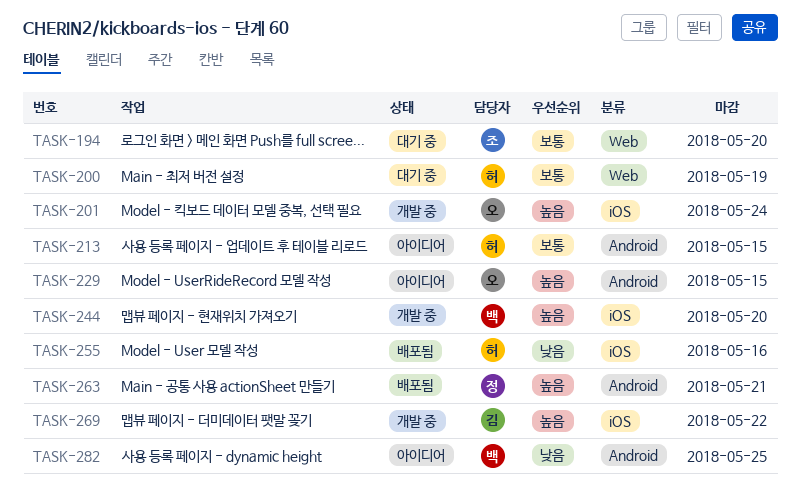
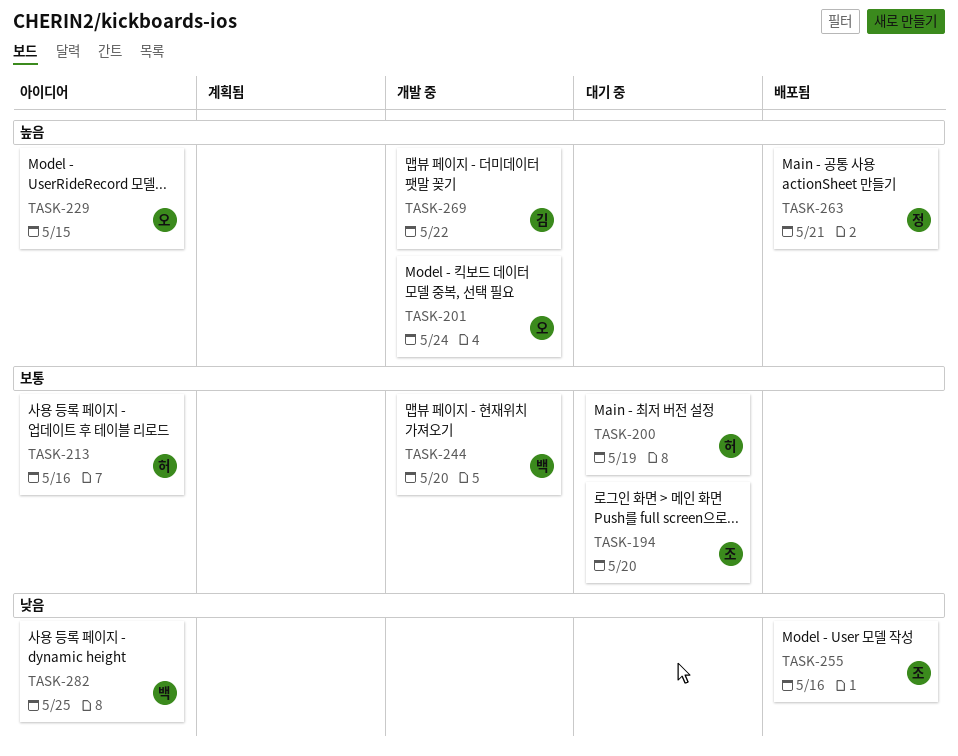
TASK-213, due: May 15 -> May 16
TASK-244, priority: 높음 -> 보통
TASK-255, owner: 허 -> 조

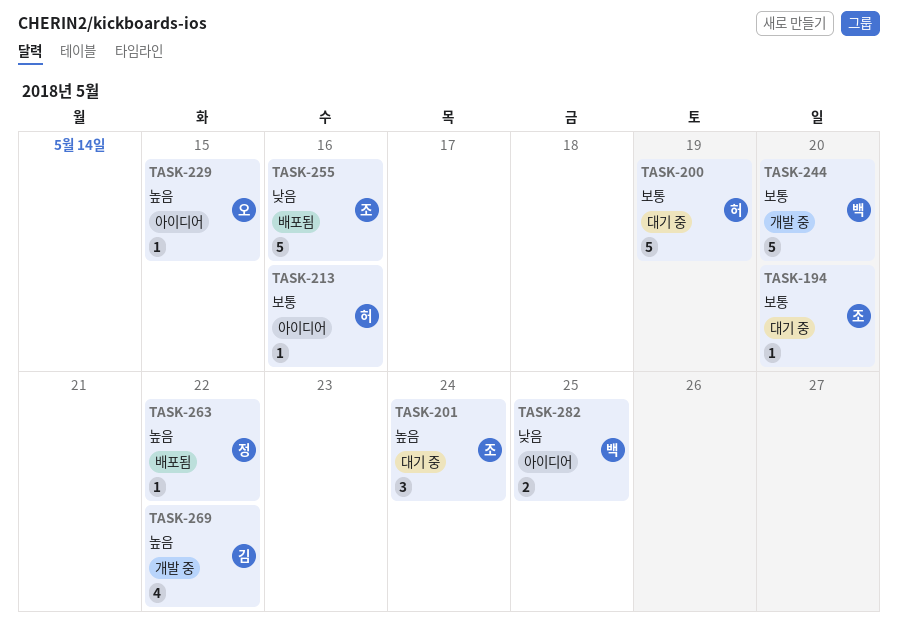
TASK-201, status: 개발 중 -> 대기 중
TASK-201, owner: 오 -> 조
TASK-263, due: May 21 -> May 22

